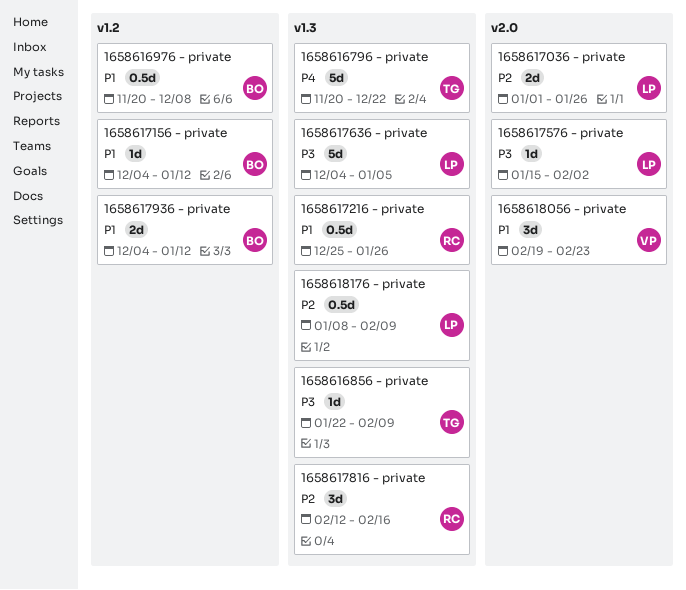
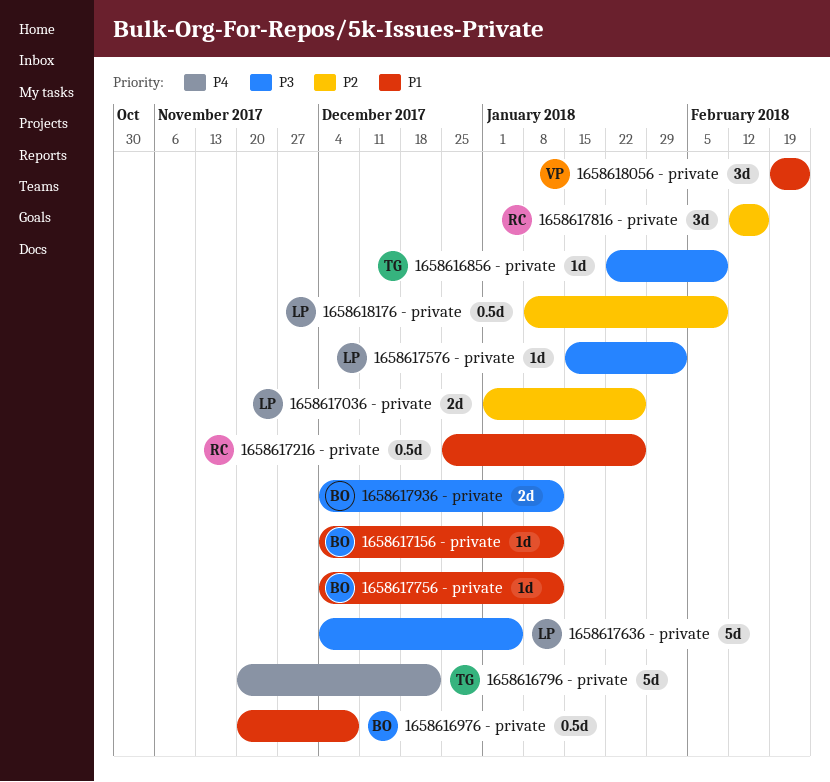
1658617756 - private: none -> present
1658617936 - private, priority: P1 -> P3

